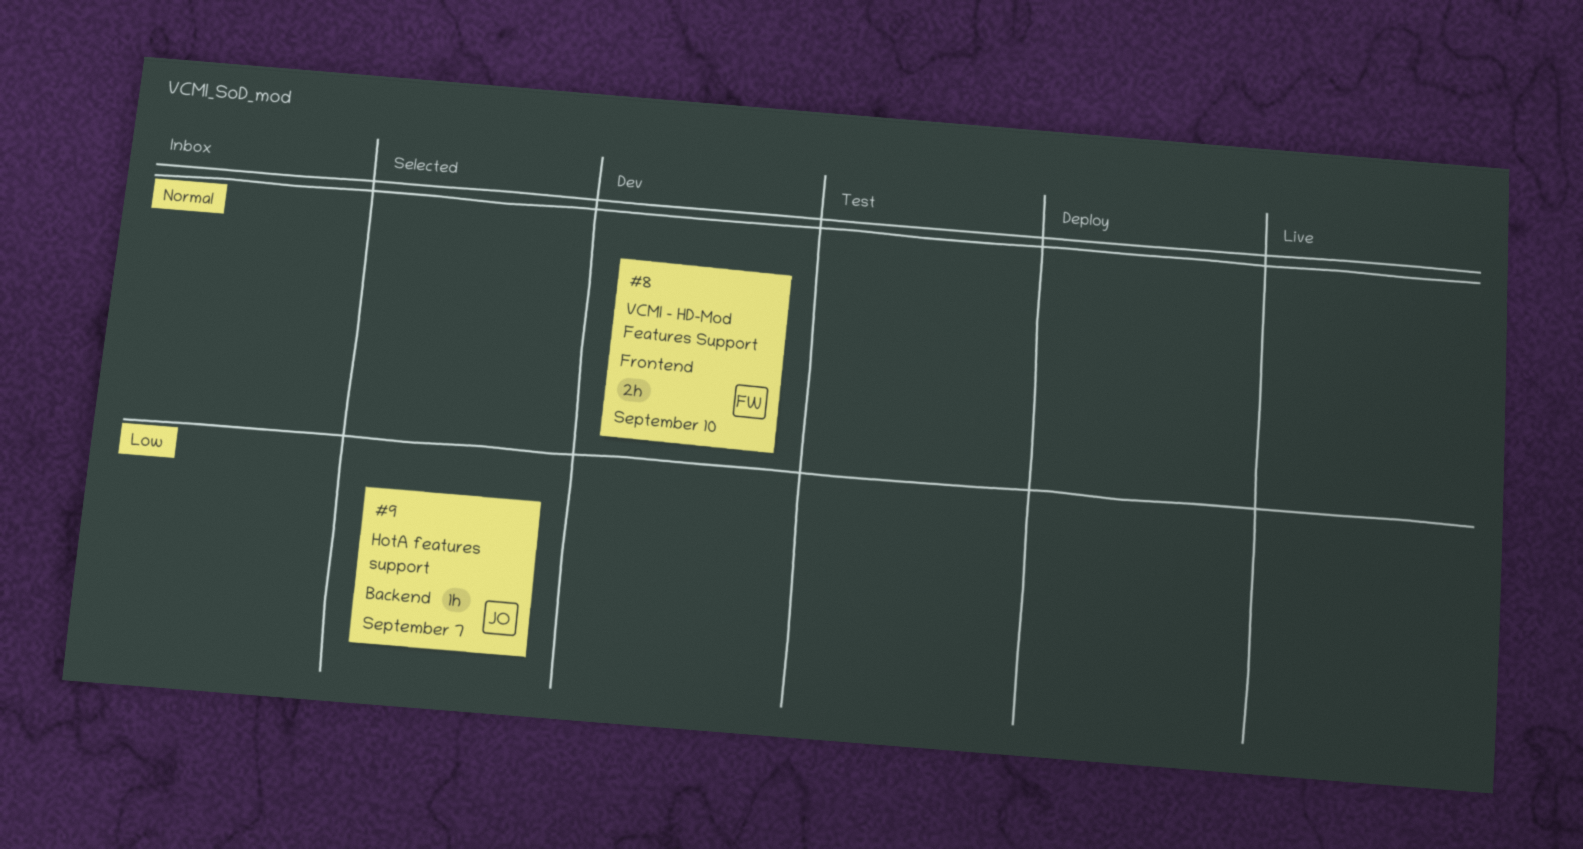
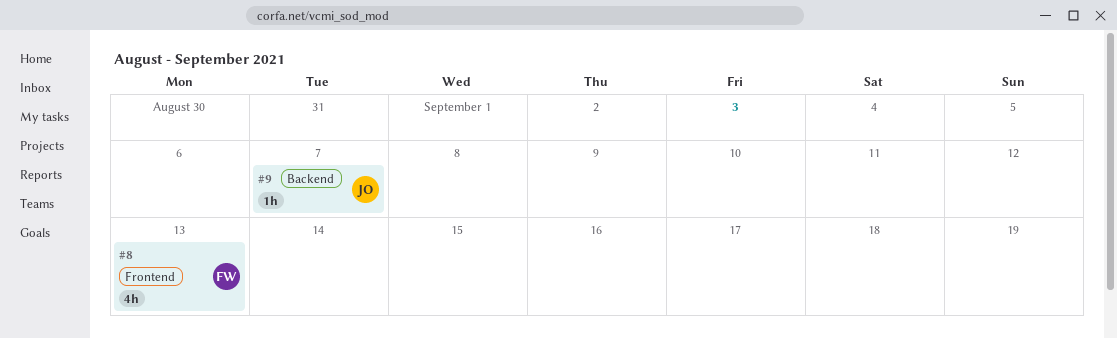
#8, estimate: 2h -> 4h
#8, due: Sep 10 -> Sep 13

